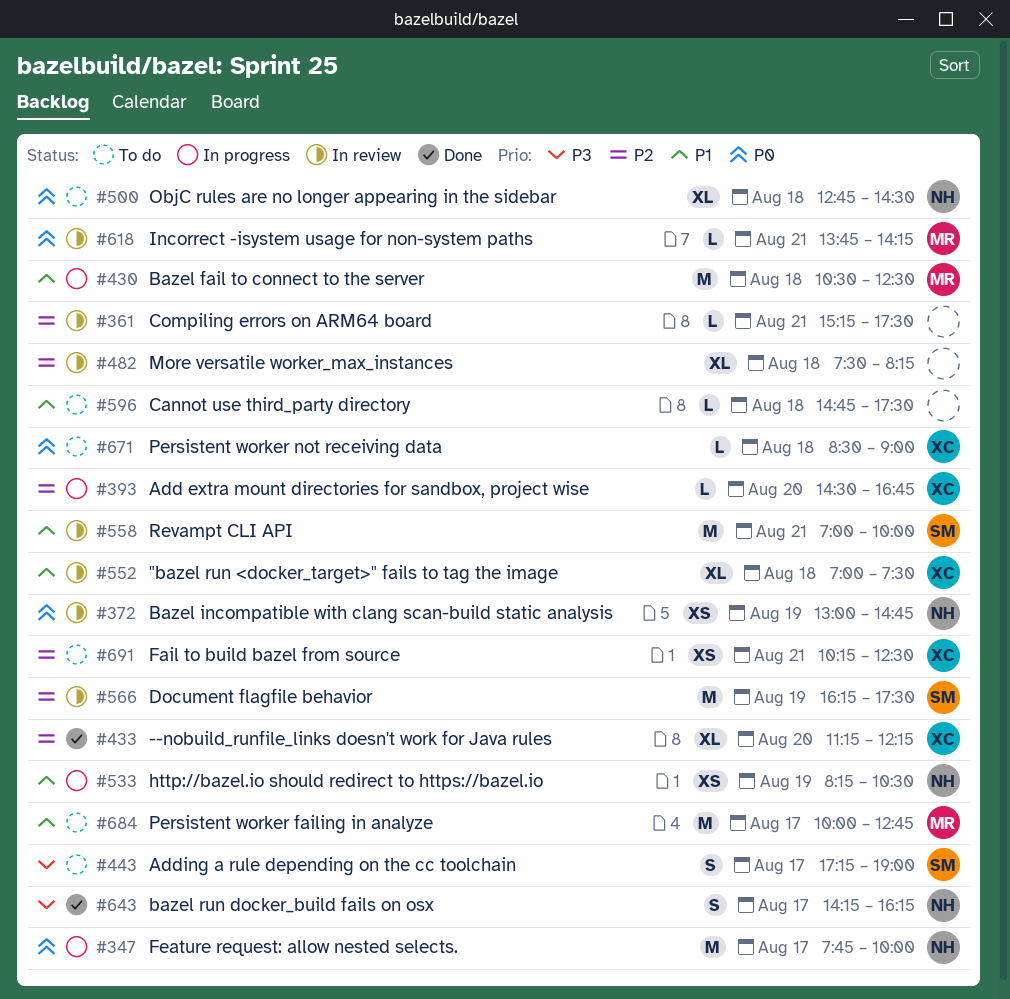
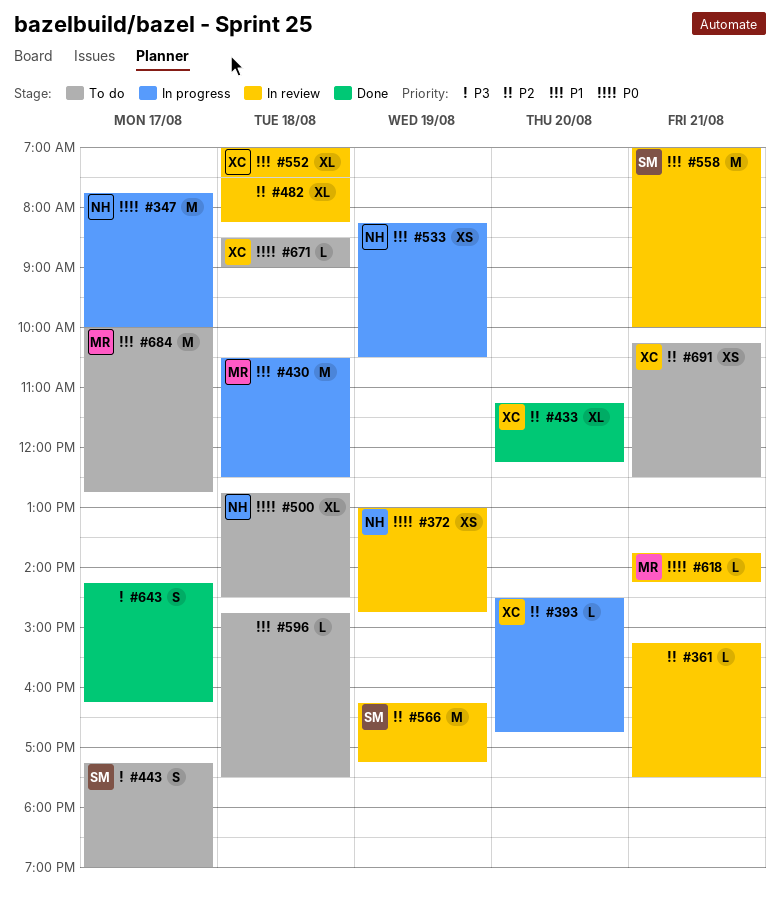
#566, ends: 17:30 -> 17:15
#643, owner: NH -> none

